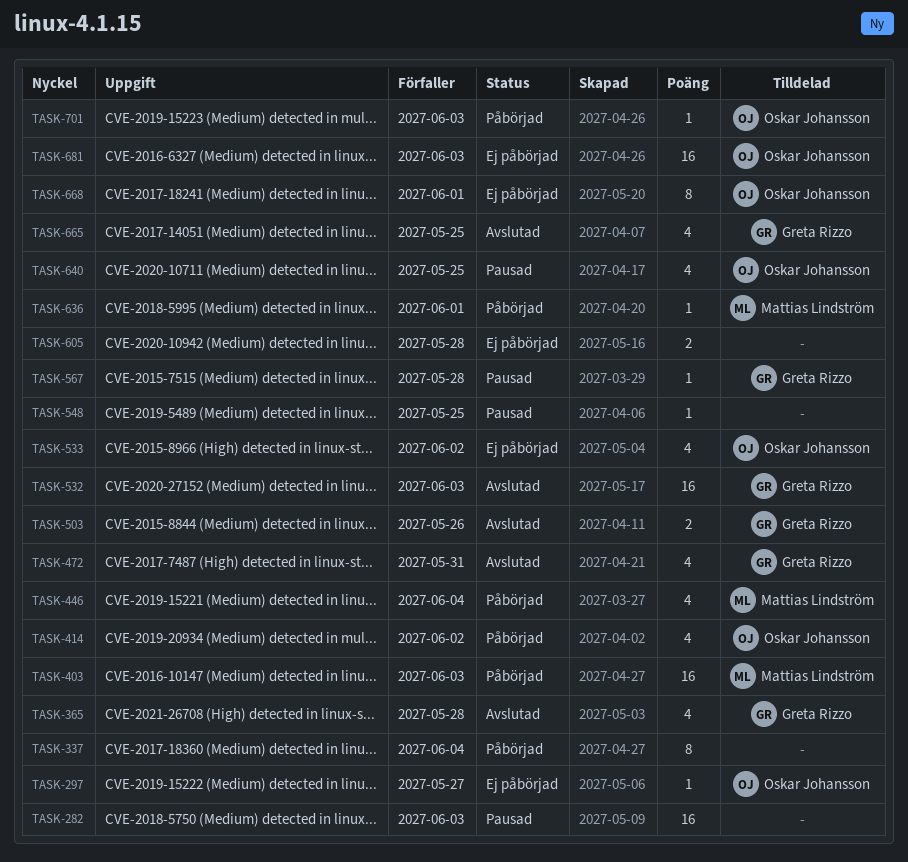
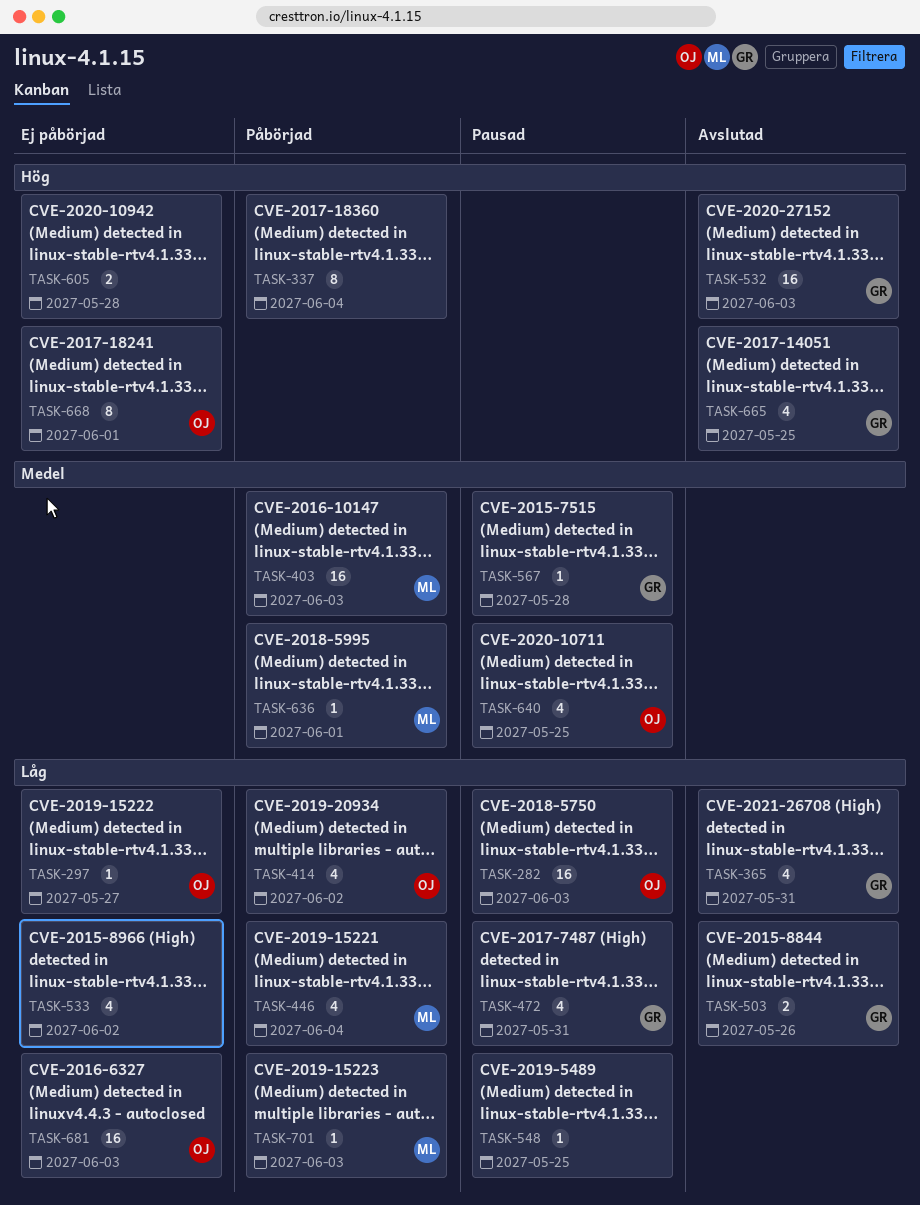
TASK-282, owner: none -> Oskar Johansson
TASK-365, due: May 28 -> May 31
TASK-472, status: Avslutad -> Pausad
TASK-533, owner: Oskar Johansson -> none
TASK-701, owner: Oskar Johansson -> Mattias Lindström

